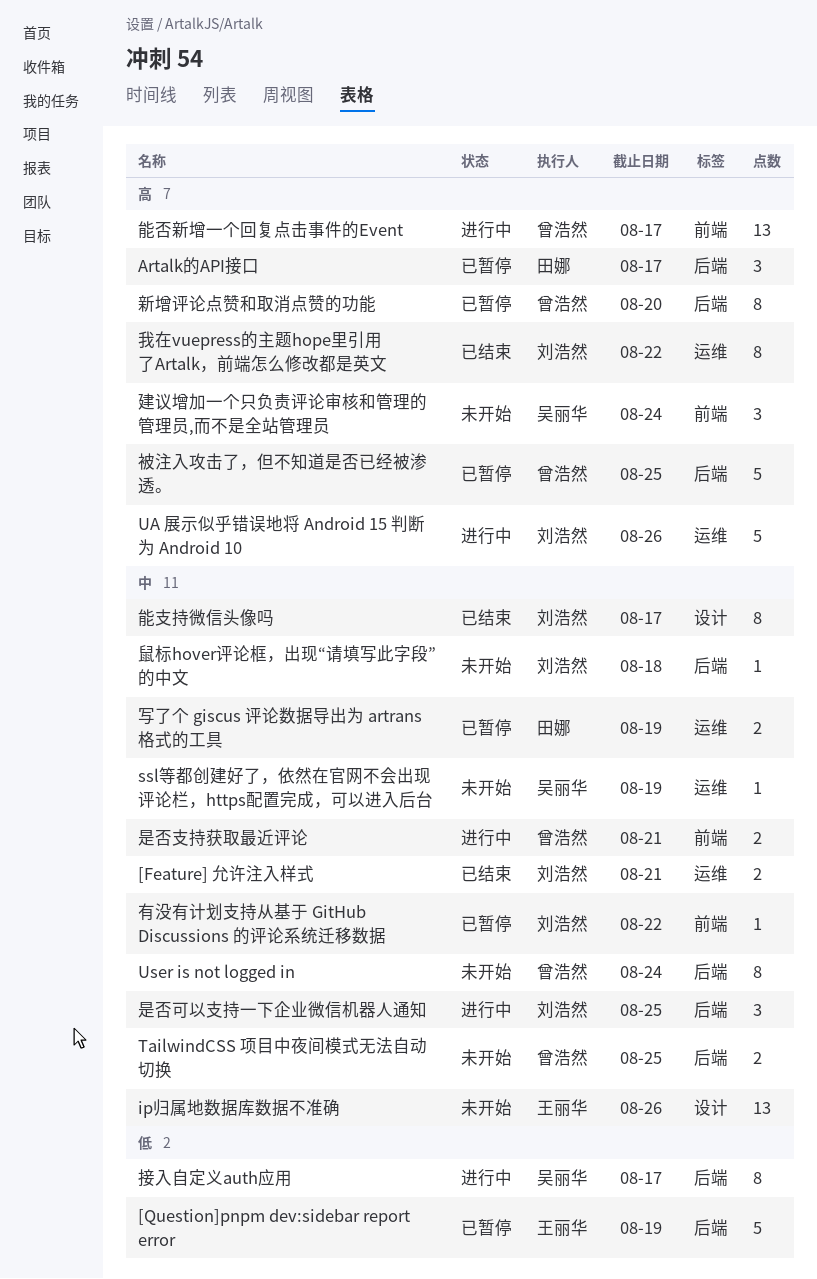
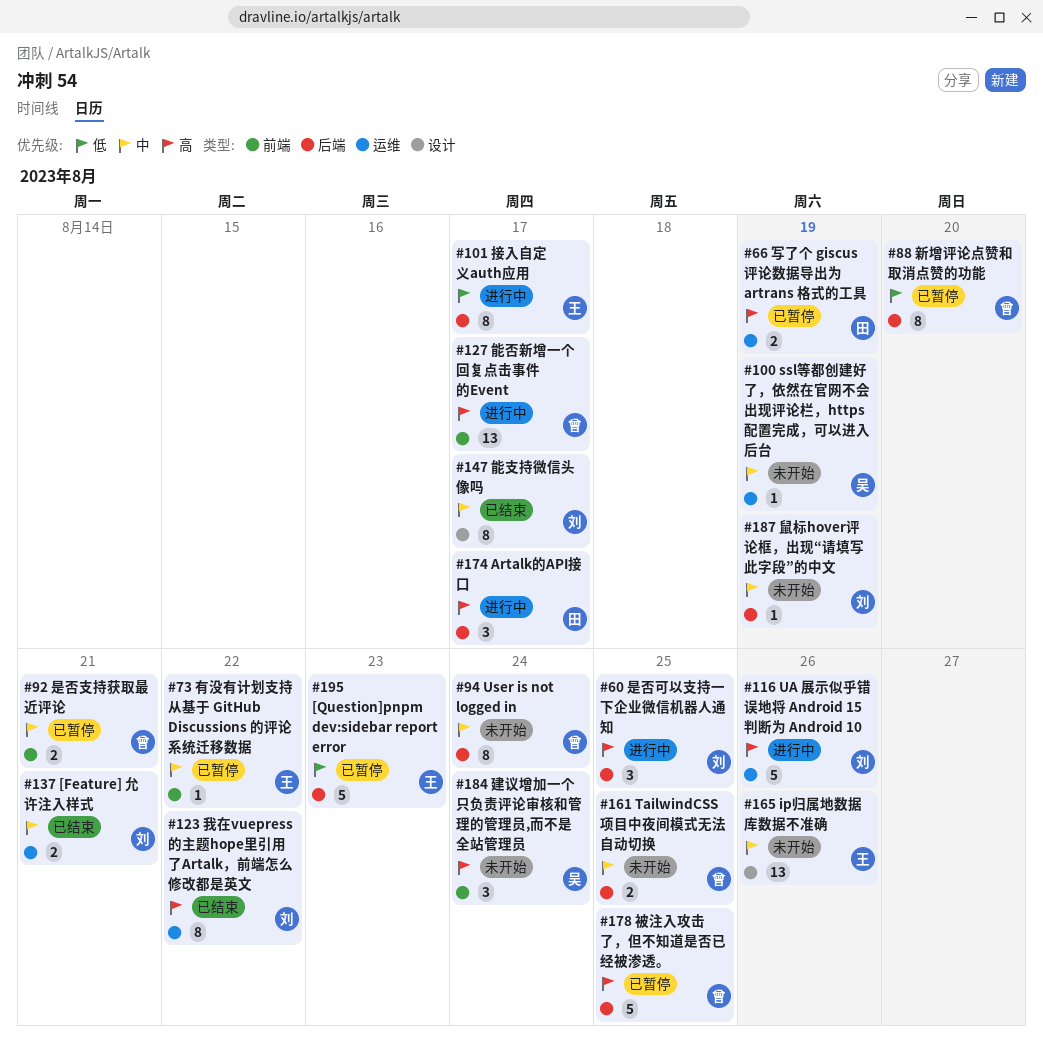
[Question]pnpm dev:sidebar report error, due: Aug 19 -> Aug 23
Artalk的API接口, status: 已暂停 -> 进行中
写了个 giscus 评论数据导出为 artrans 格式的工具, priority: 中 -> 高
接入自定义auth应用, owner: 吴丽华 -> 王丽华
新增评论点赞和取消点赞的功能, priority: 高 -> 低
是否可以支持一下企业微信机器人通知, priority: 中 -> 高
是否支持获取最近评论, status: 进行中 -> 已暂停
有没有计划支持从基于 GitHub Discussions 的评论系统迁移数据, owner: 刘浩然 -> 王丽华
鼠标hover评论框，出现“请填写此字段”的中文, due: Aug 18 -> Aug 19

